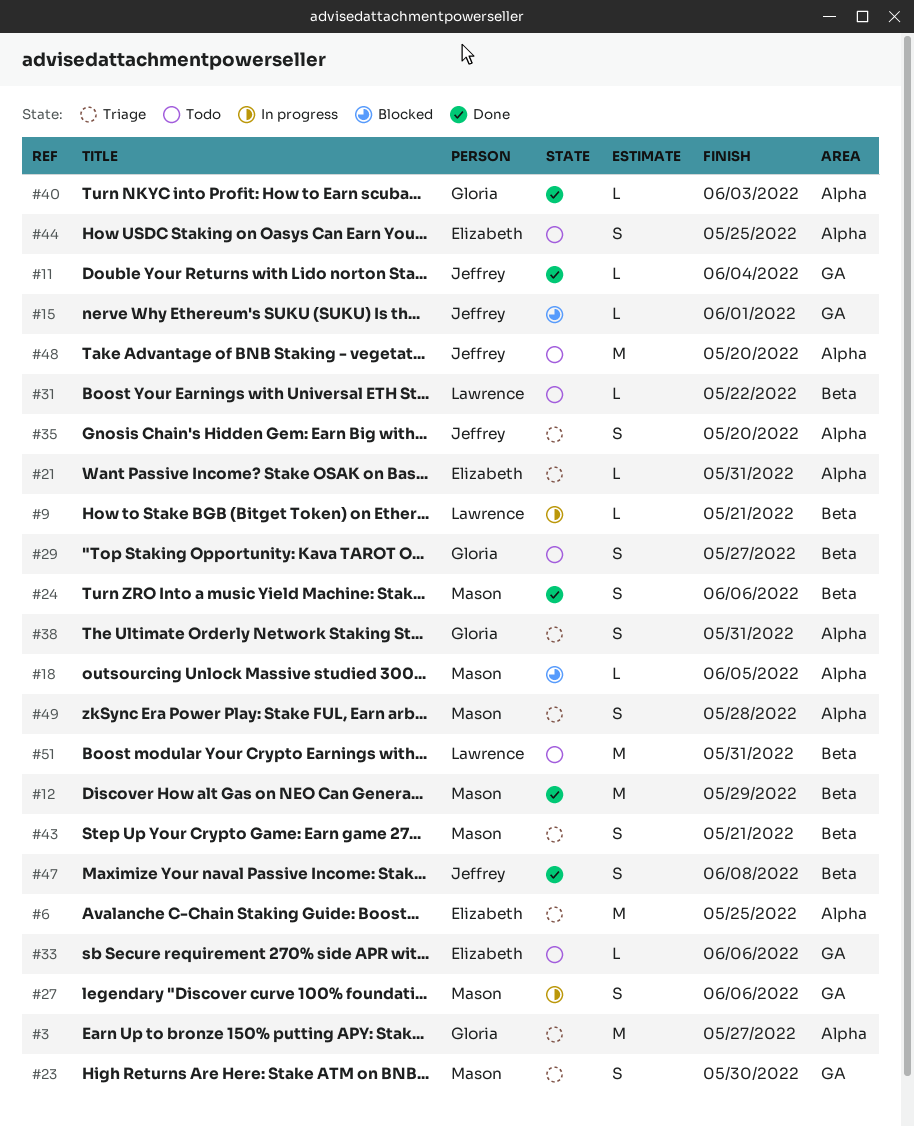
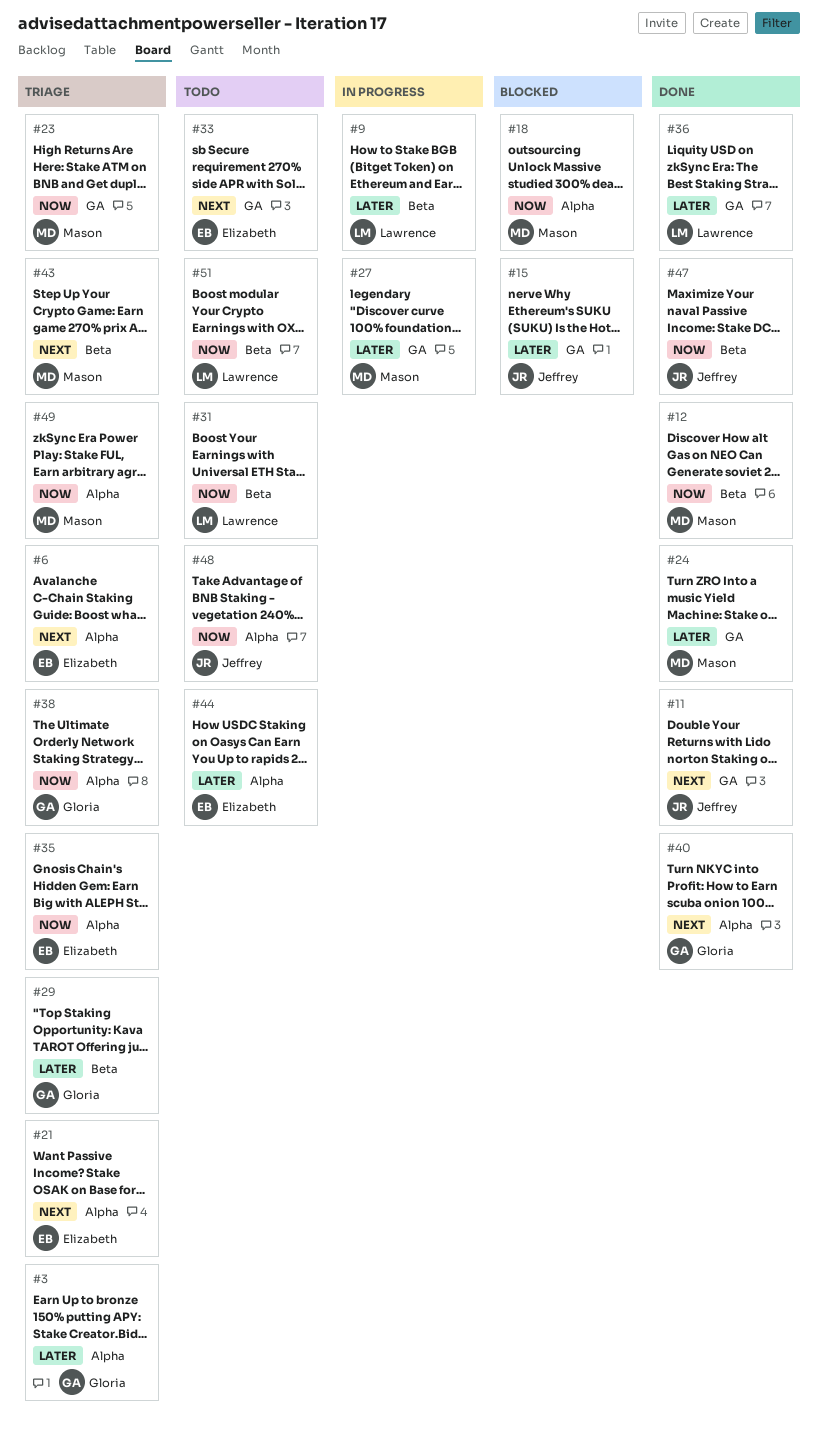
#24, label: Beta -> GA
#29, status: Todo -> Triage
#35, owner: Jeffrey -> Elizabeth
#36: none -> present

